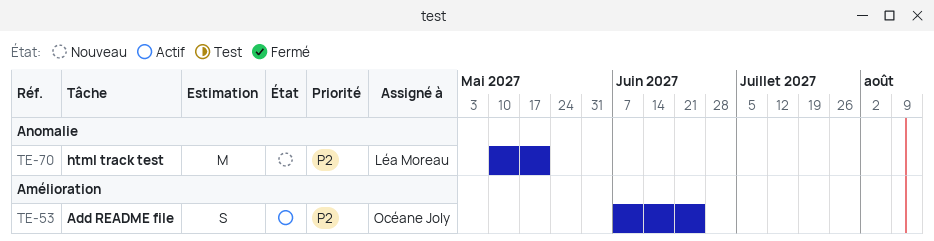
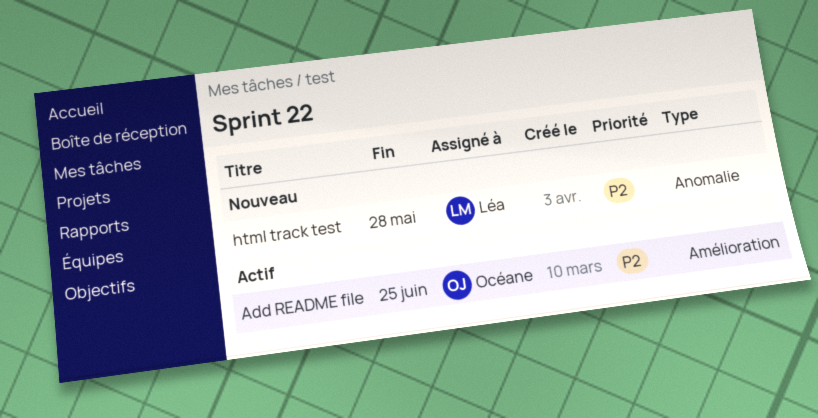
html track test, due: May 21 -> May 28

